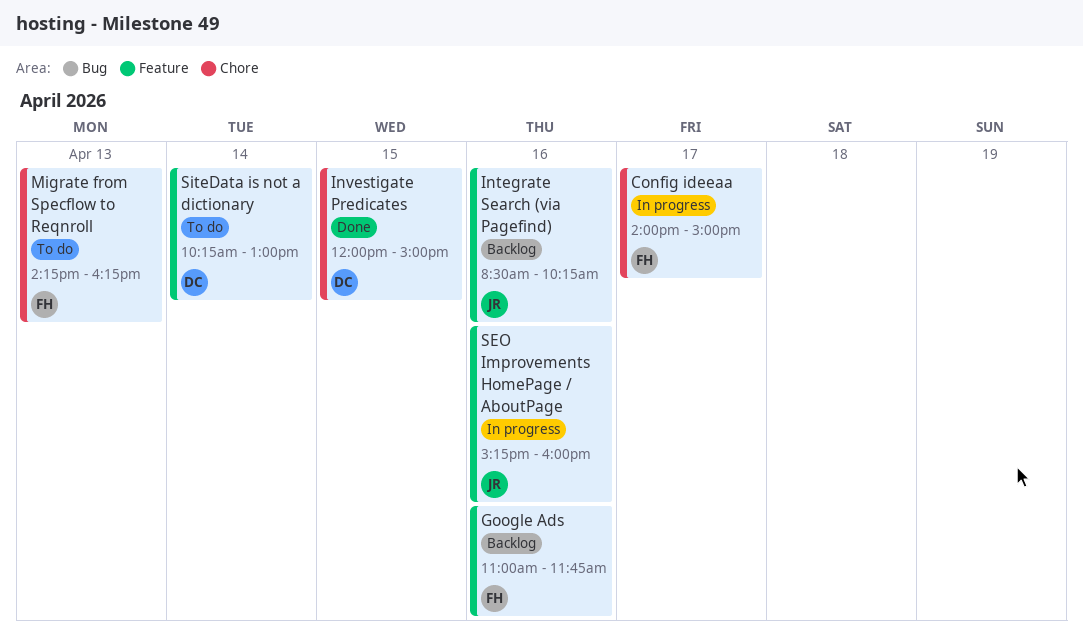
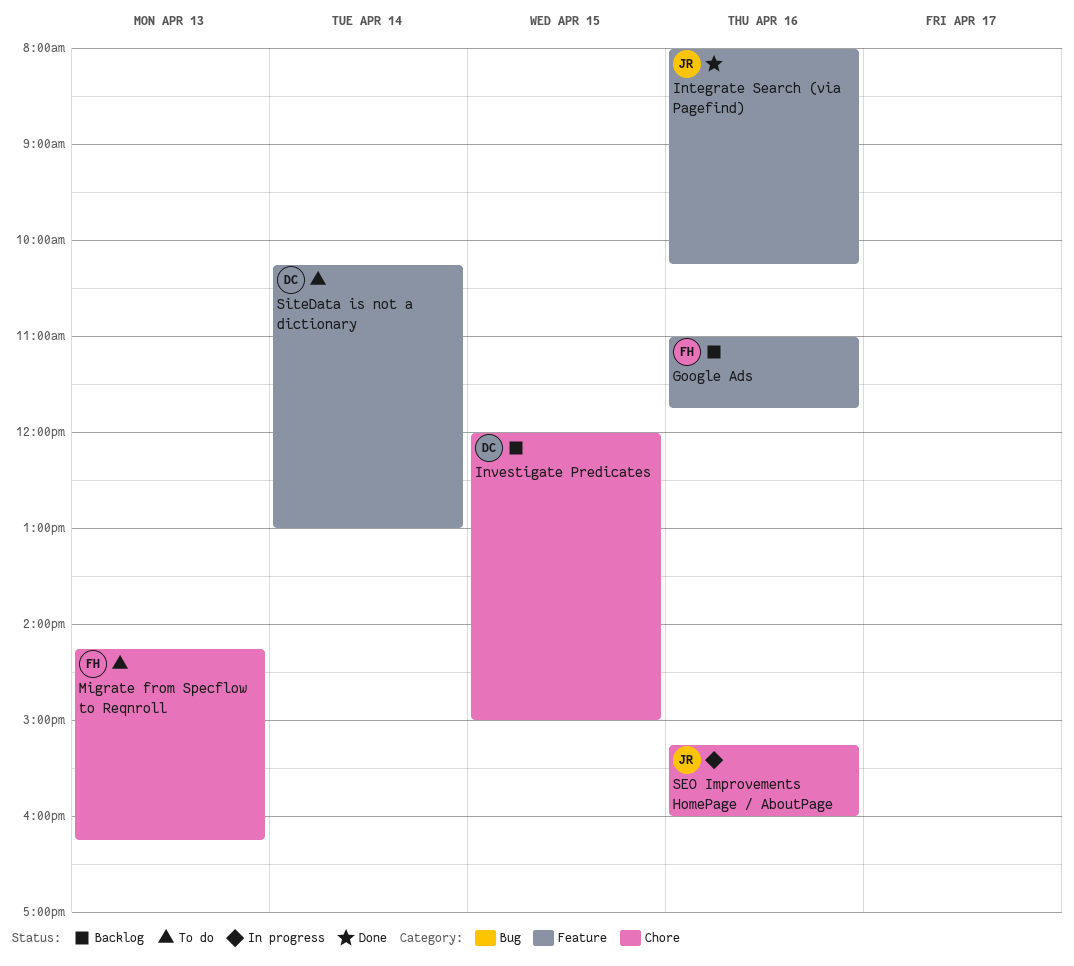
Config ideeaa: present -> none
Integrate Search (via Pagefind), status: Backlog -> Done
Integrate Search (via Pagefind), begins: 08:30 -> 08:00
Investigate Predicates, status: Done -> Backlog
SEO Improvements HomePage / AboutPage, label: Feature -> Chore

